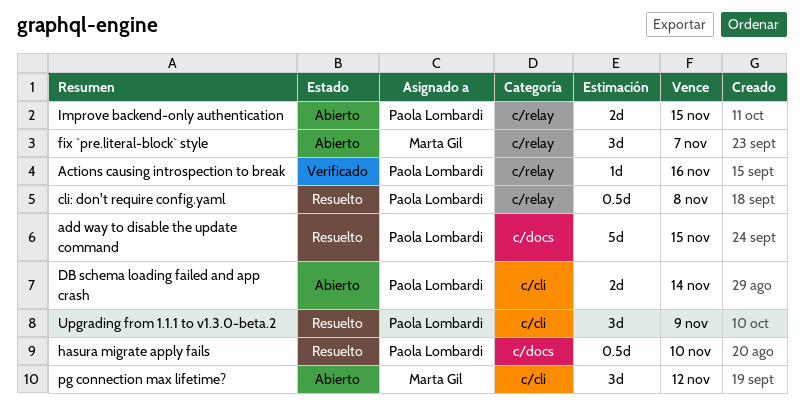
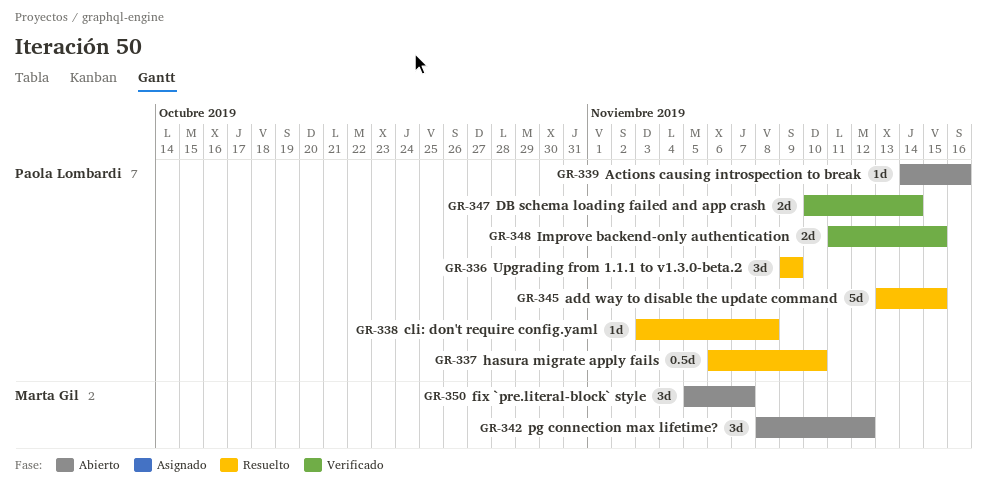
Actions causing introspection to break, status: Verificado -> Abierto
cli: don't require config.yaml, estimate: 0.5d -> 1d
DB schema loading failed and app crash, status: Abierto -> Verificado
Improve backend-only authentication, status: Abierto -> Verificado

